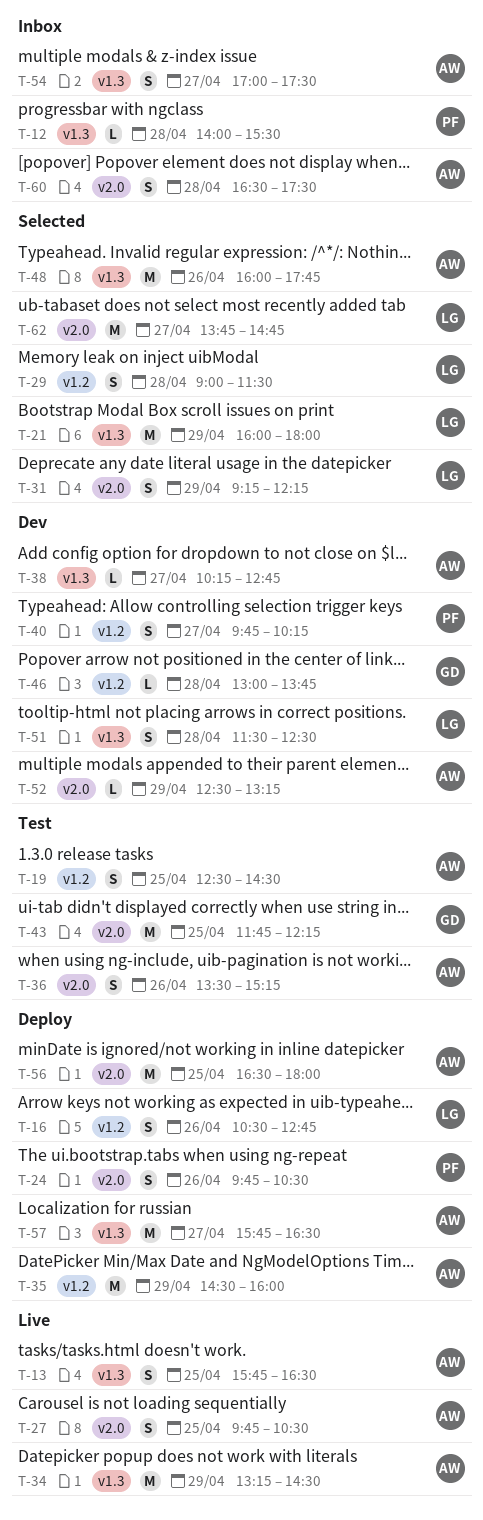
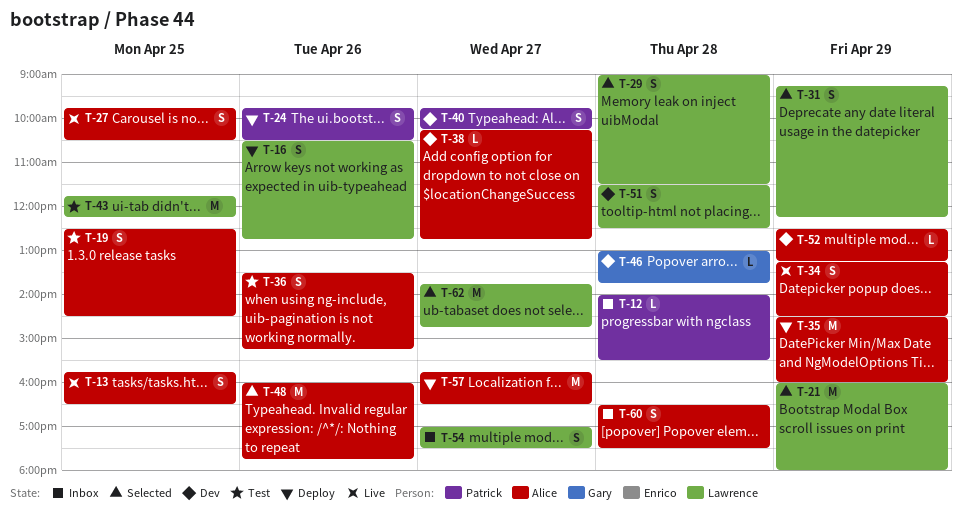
T-34, estimate: M -> S
T-43, owner: Gary -> Lawrence
T-54, owner: Alice -> Lawrence
T-56: present -> none

